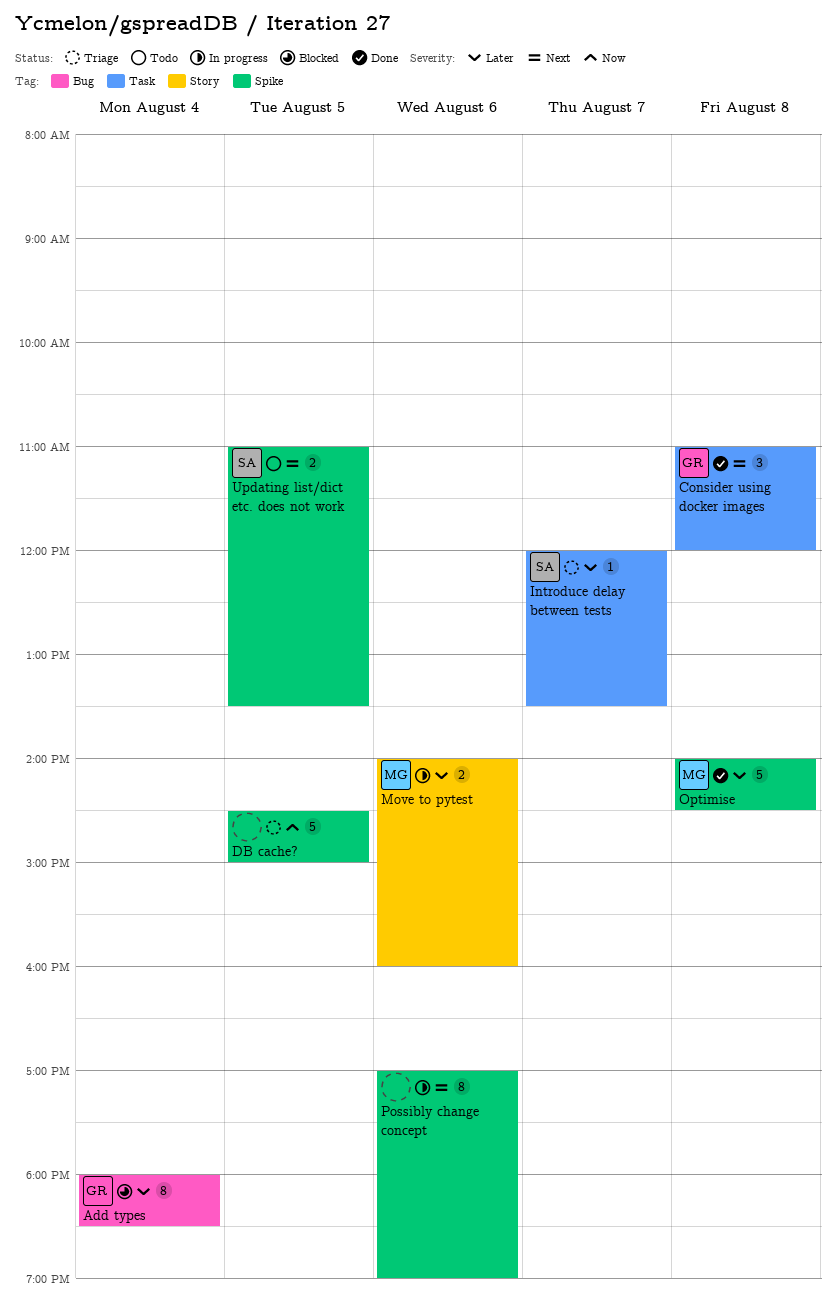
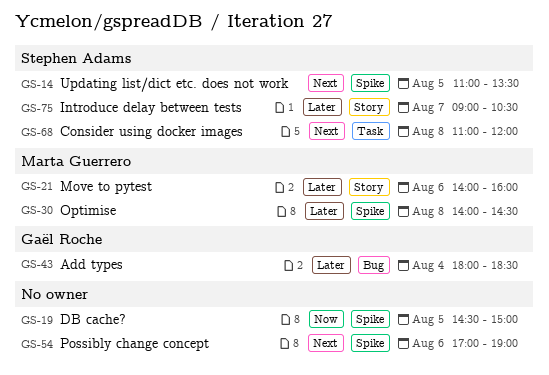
Consider using docker images, owner: Gaël Roche -> Stephen Adams
Introduce delay between tests, label: Task -> Story
Introduce delay between tests, begins: 12:00 -> 09:00
Introduce delay between tests, ends: 13:30 -> 10:30

